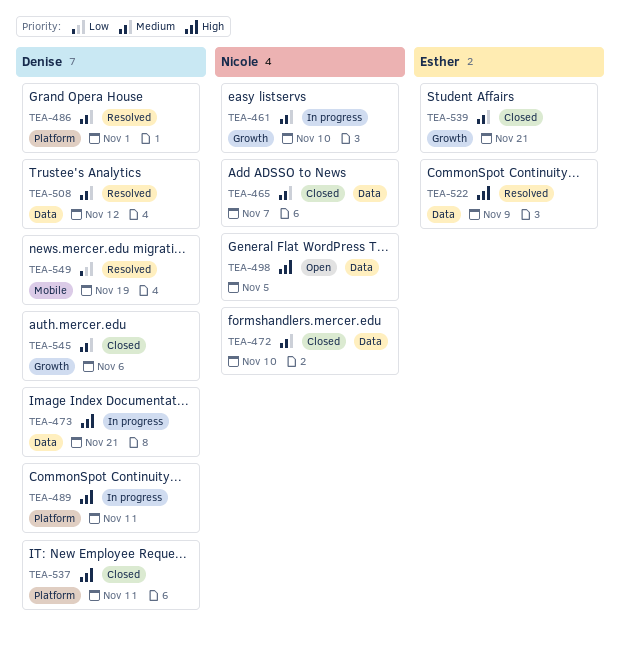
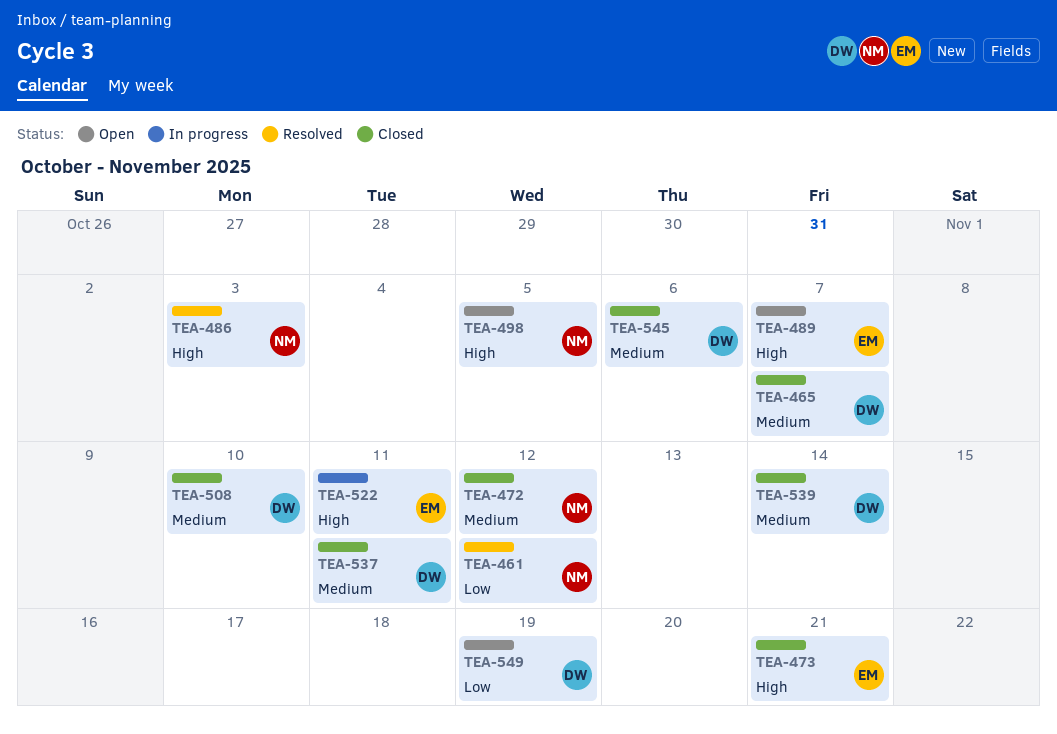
TEA-461, status: In progress -> Resolved
TEA-461, priority: Medium -> Low
TEA-461, due: Nov 10 -> Nov 12
TEA-465, owner: Nicole -> Denise
TEA-472, due: Nov 10 -> Nov 12
TEA-473, status: In progress -> Closed
TEA-473, owner: Denise -> Esther
TEA-486, owner: Denise -> Nicole
TEA-486, priority: Medium -> High
TEA-486, due: Nov 1 -> Nov 3
TEA-489, status: In progress -> Open
TEA-489, owner: Denise -> Esther
TEA-489, due: Nov 11 -> Nov 7
TEA-508, status: Resolved -> Closed
TEA-508, due: Nov 12 -> Nov 10
TEA-522, status: Resolved -> In progress
TEA-522, due: Nov 9 -> Nov 11
TEA-537, priority: High -> Medium
TEA-539, owner: Esther -> Denise
TEA-539, due: Nov 21 -> Nov 14
TEA-549, status: Resolved -> Open

